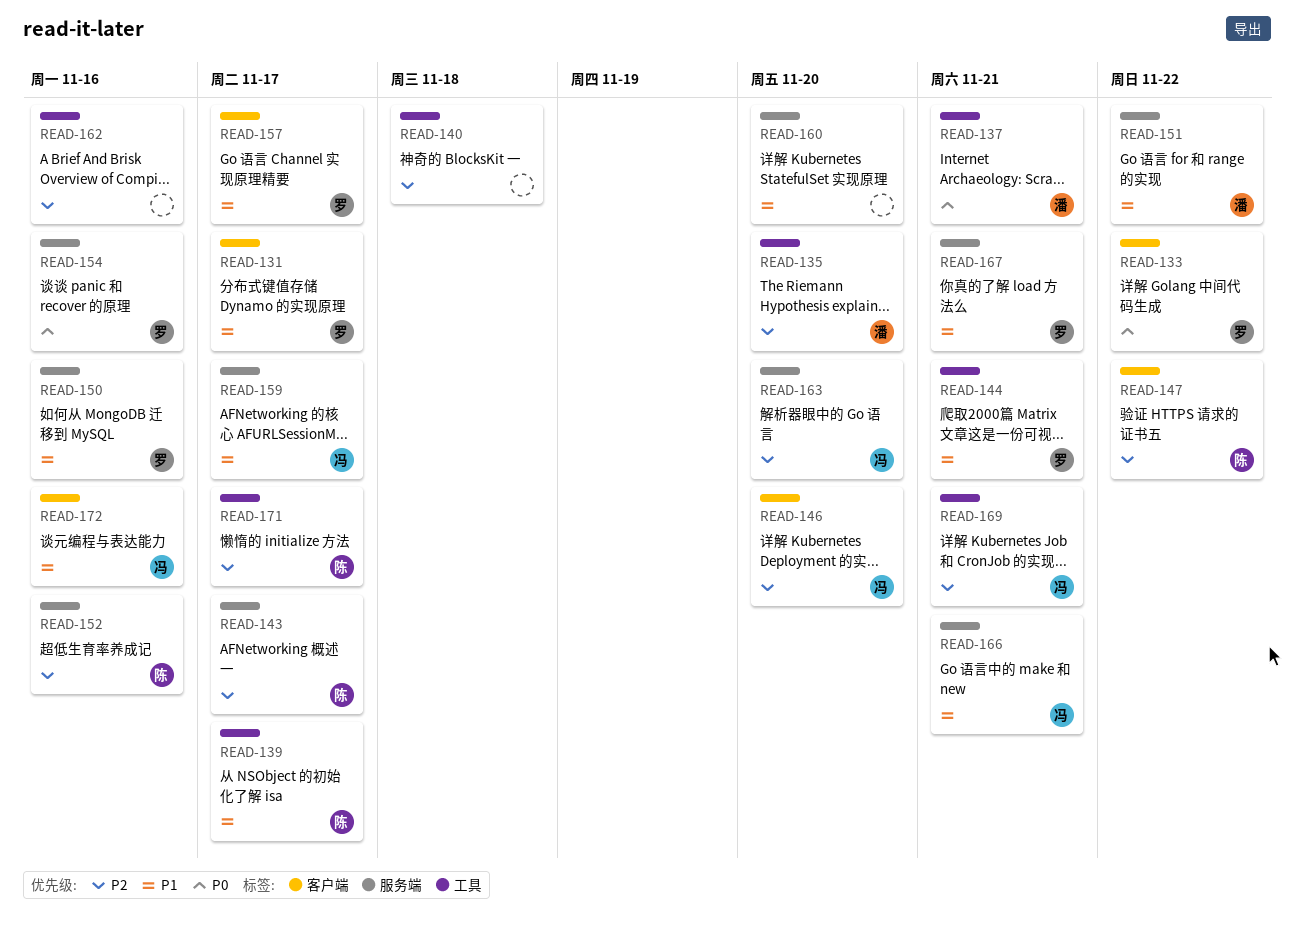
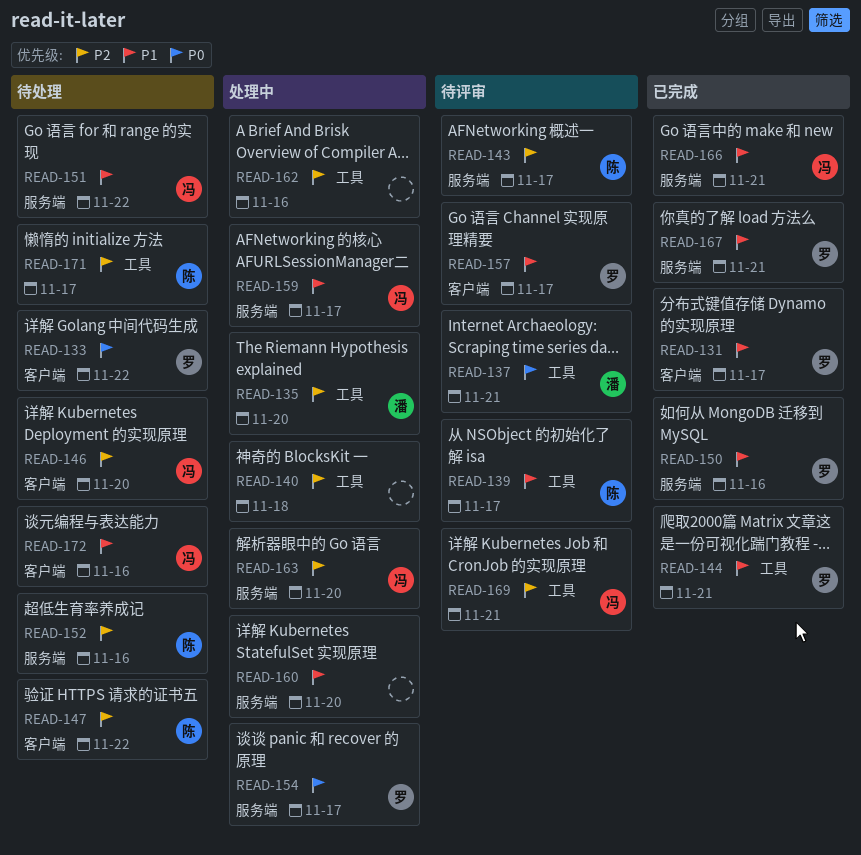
READ-151, owner: 潘 -> 冯
READ-154, due: Nov 16 -> Nov 17

